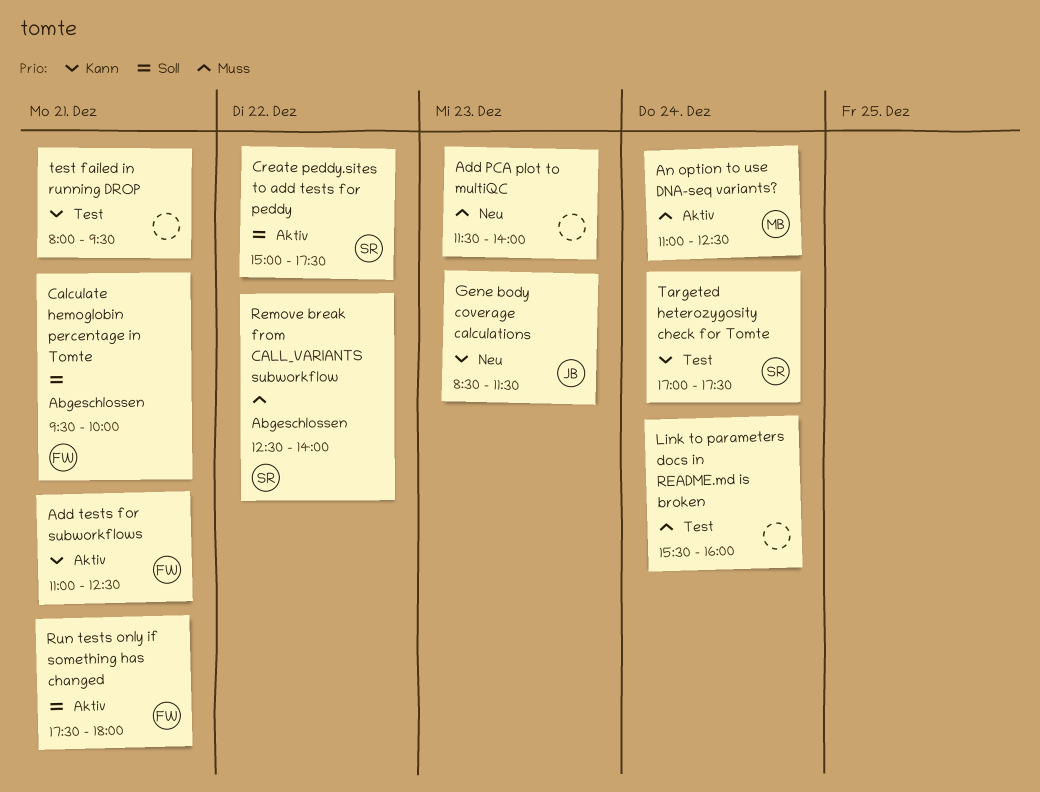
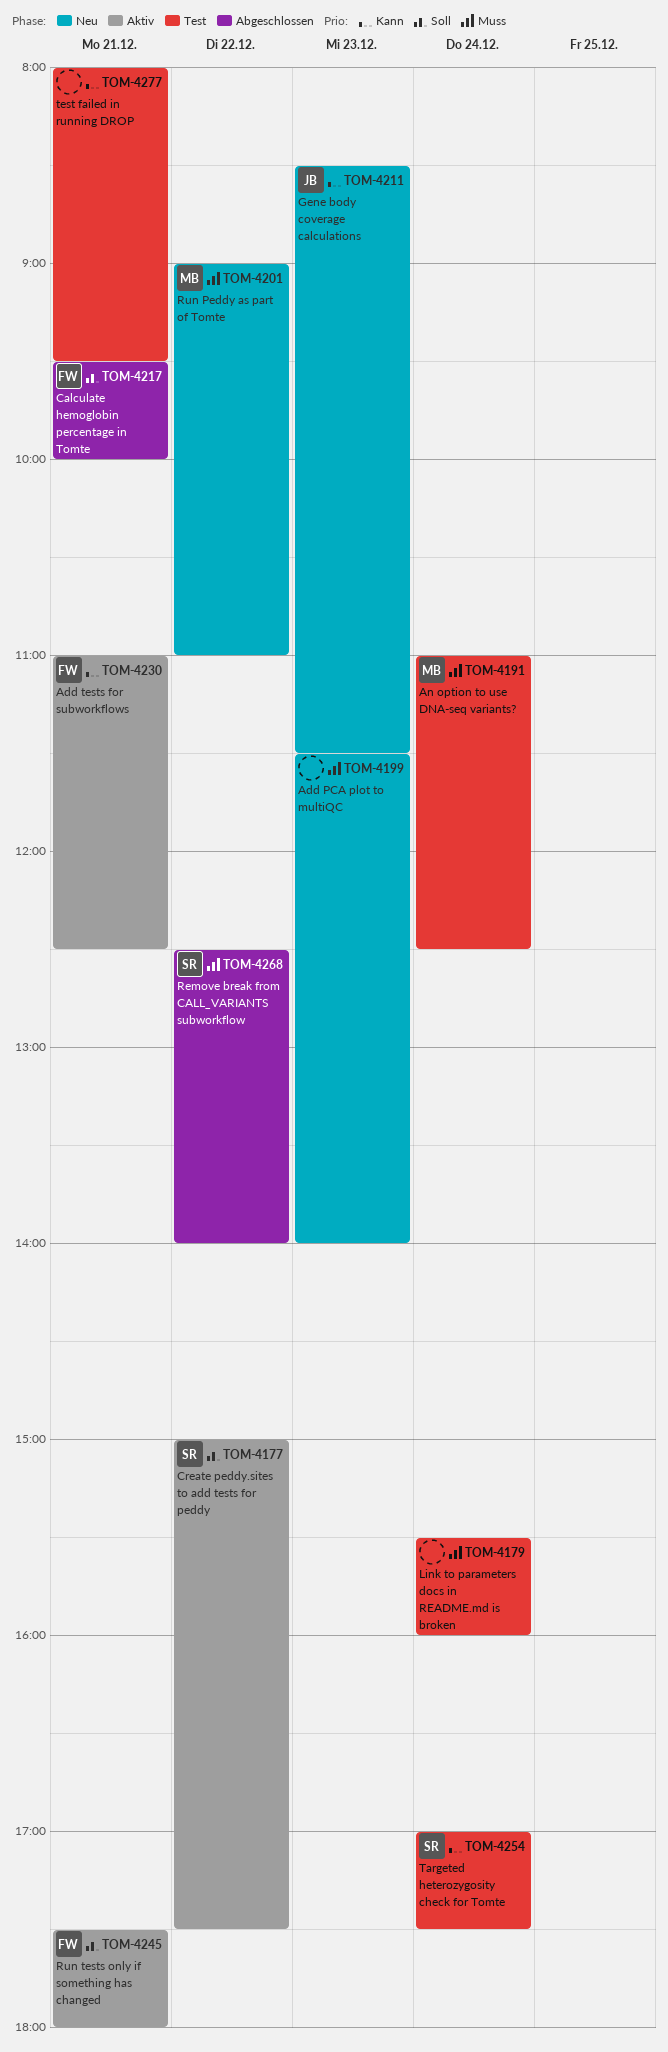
An option to use DNA-seq variants?, status: Aktiv -> Test
Run Peddy as part of Tomte: none -> present

